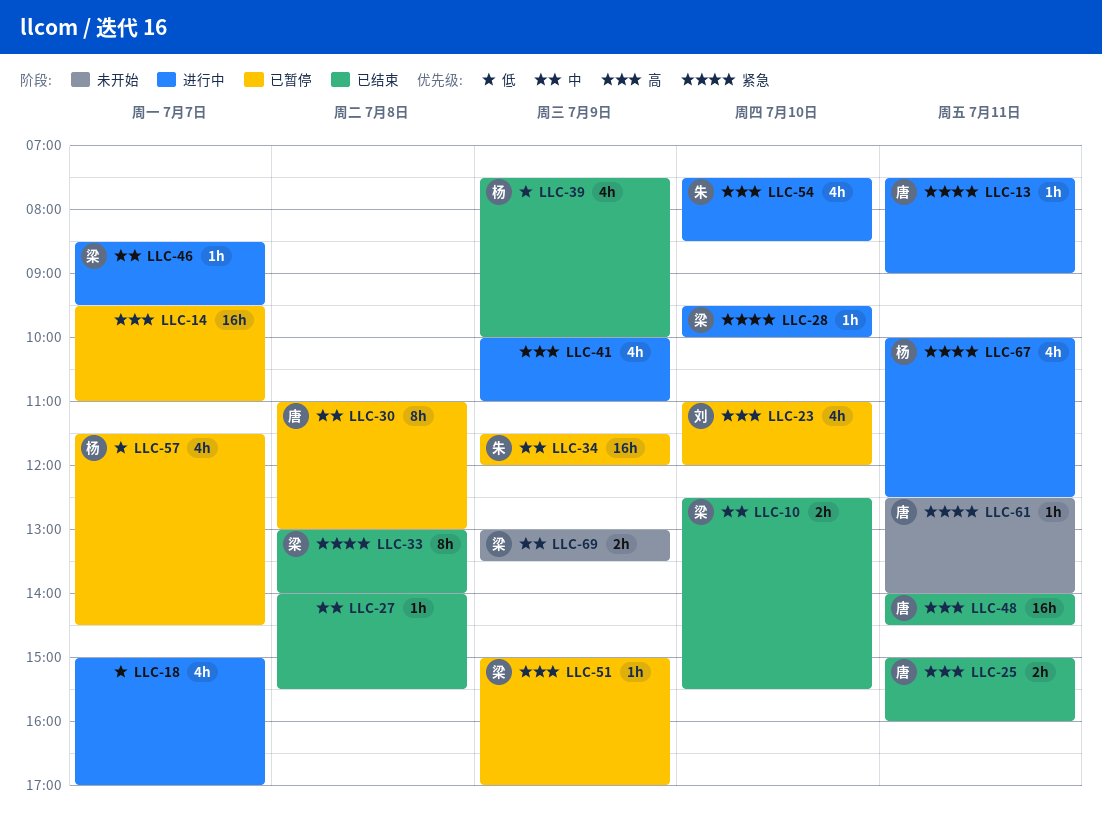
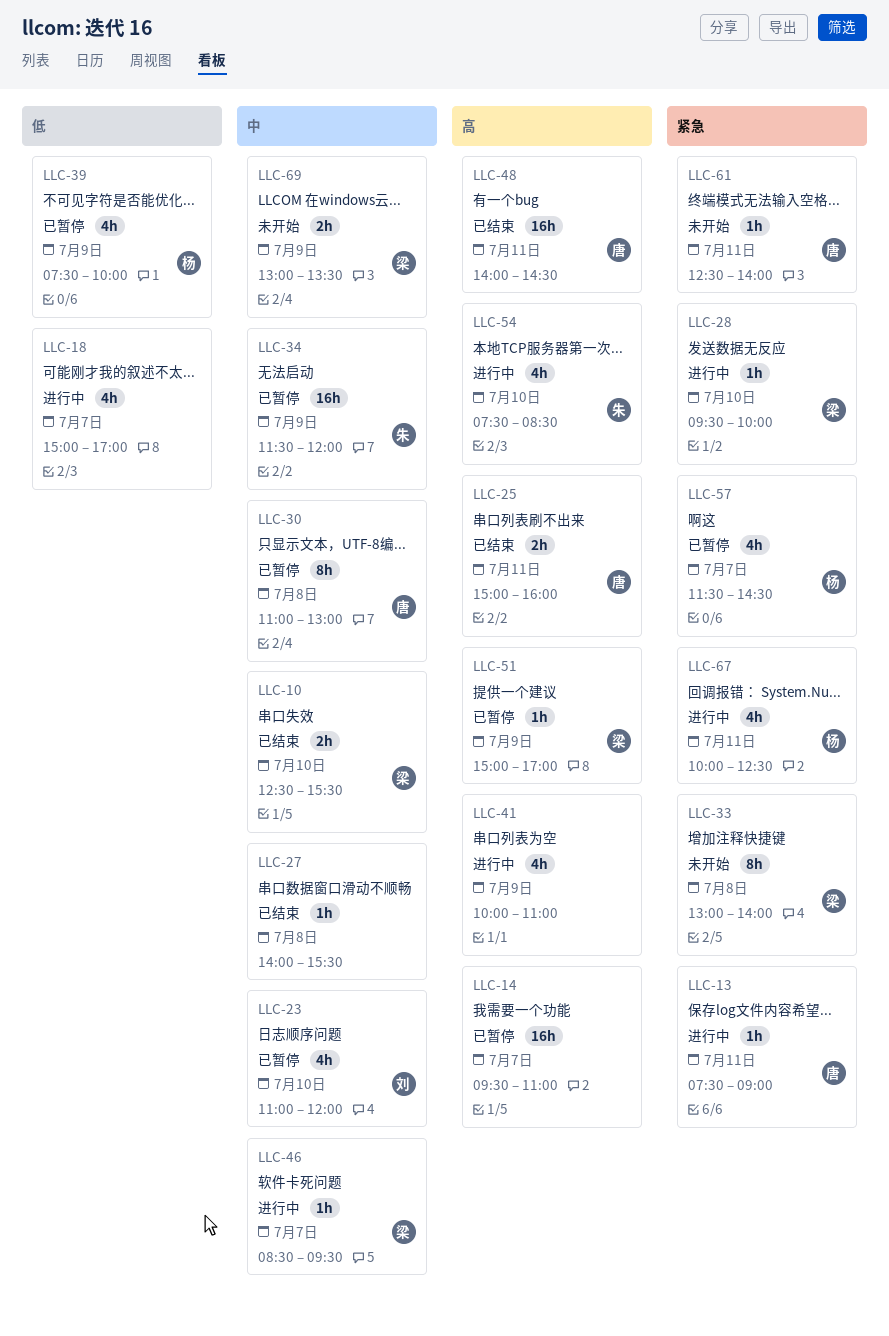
LLC-23, priority: 高 -> 中
LLC-33, status: 已结束 -> 未开始
LLC-39, status: 已结束 -> 已暂停
LLC-57, priority: 低 -> 紧急

